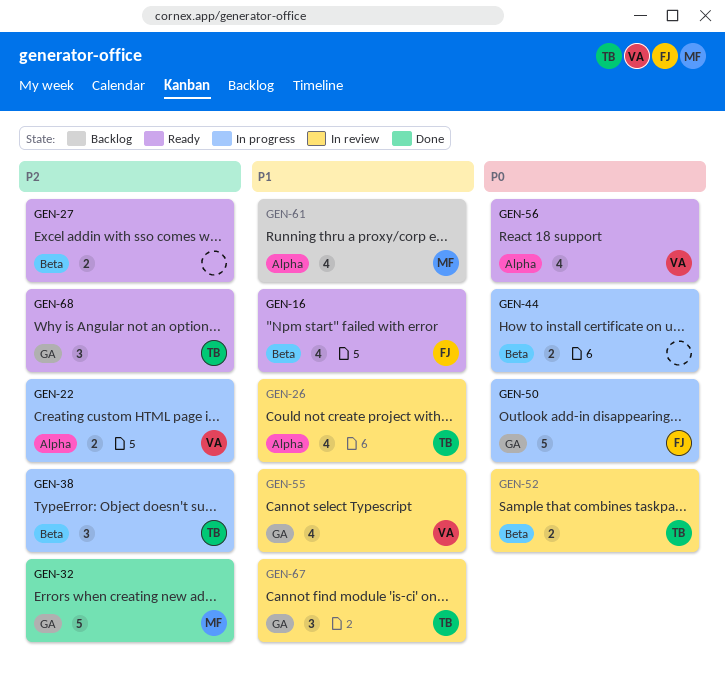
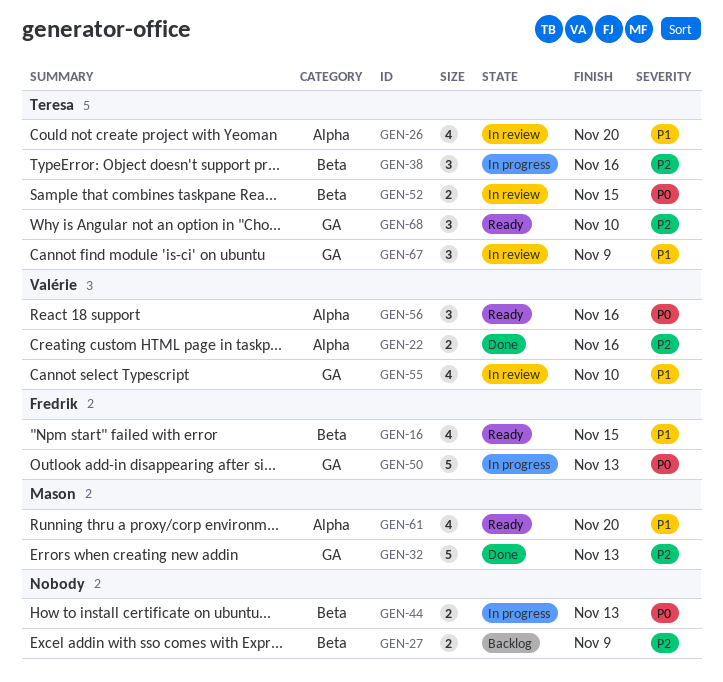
GEN-22, status: In progress -> Done
GEN-27, status: Ready -> Backlog
GEN-56, estimate: 4 -> 3
GEN-61, status: Backlog -> Ready

